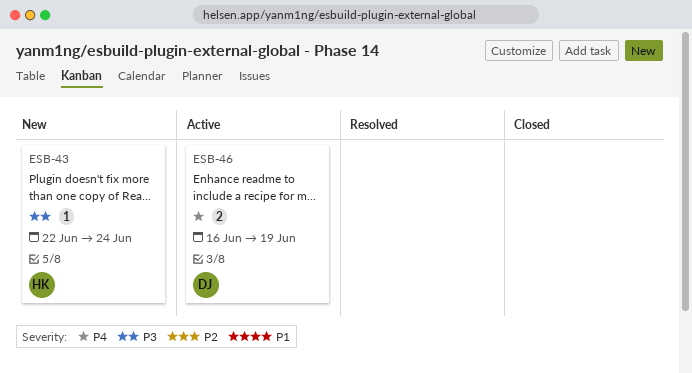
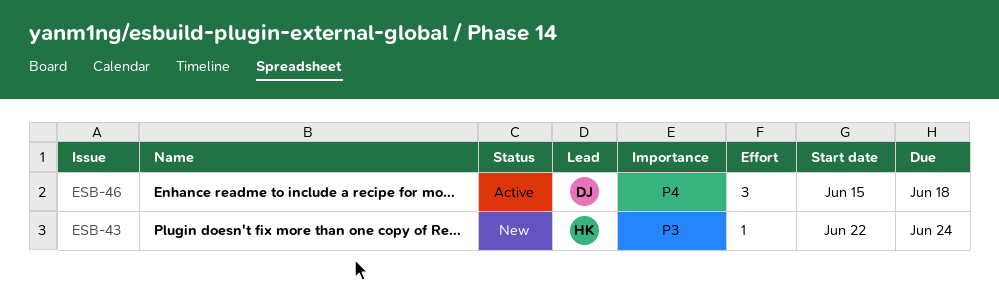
ESB-46, estimate: 2 -> 3
ESB-46, start: Jun 16 -> Jun 15
ESB-46, due: Jun 19 -> Jun 18

